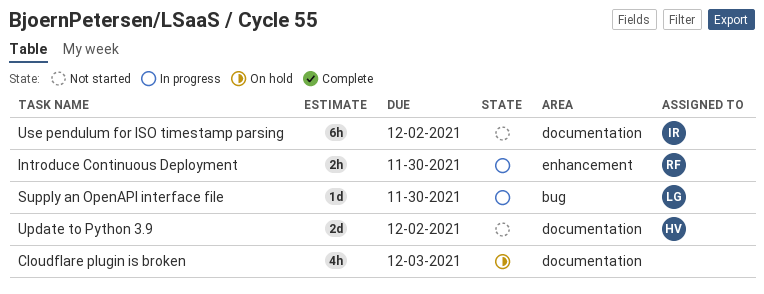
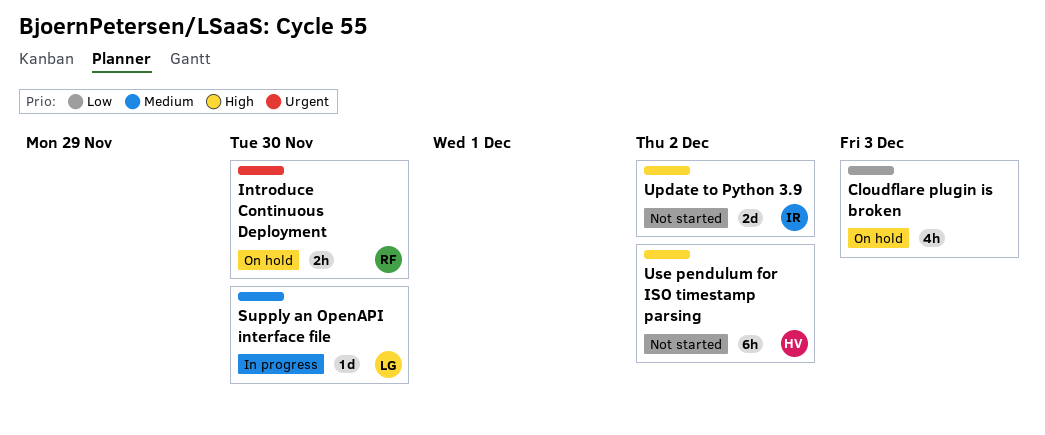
Introduce Continuous Deployment, status: In progress -> On hold
Update to Python 3.9, owner: HV -> IR
Use pendulum for ISO timestamp parsing, owner: IR -> HV

